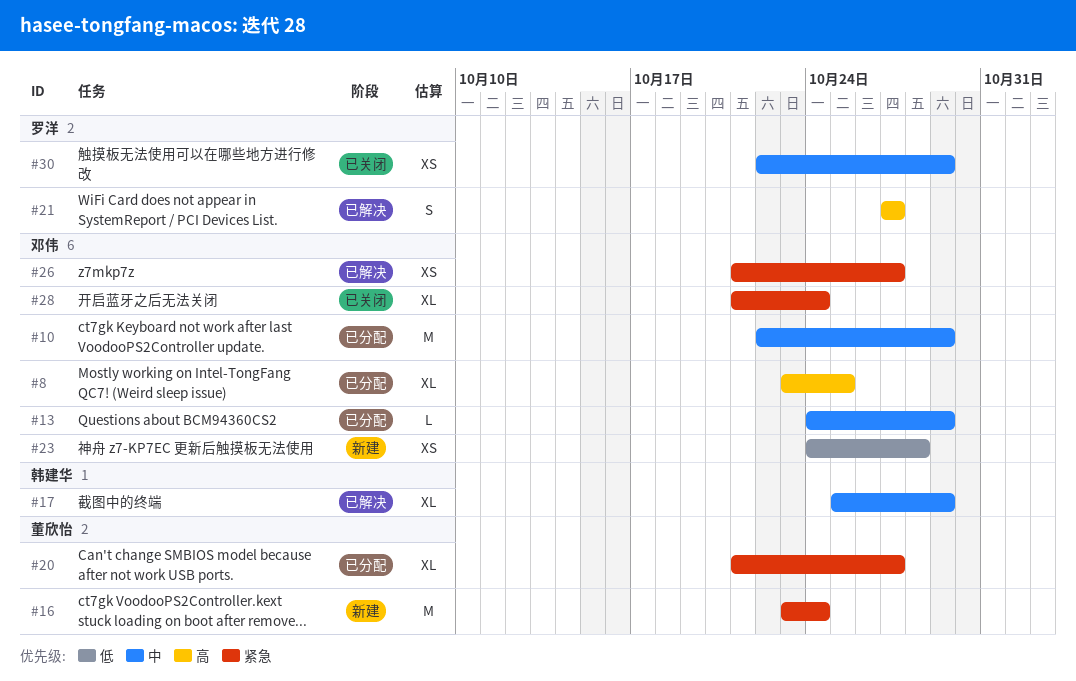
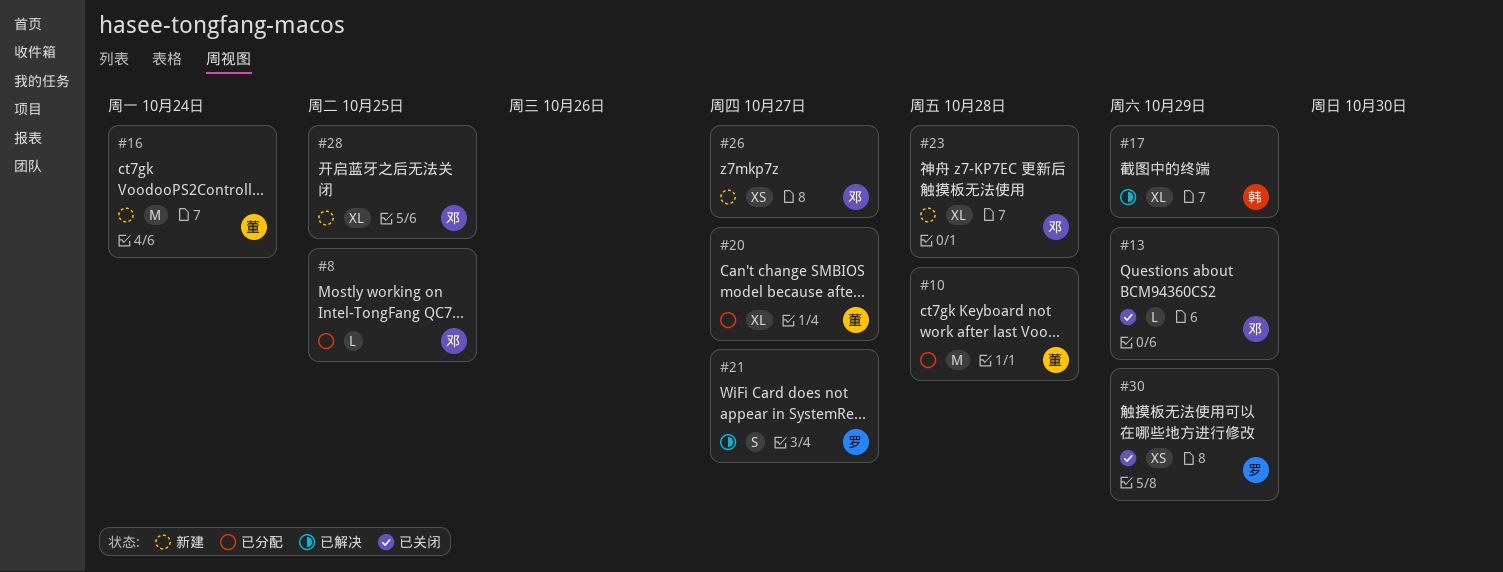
#8, estimate: XL -> L
#10, owner: 邓伟 -> 董欣怡
#10, due: Oct 29 -> Oct 28
#13, status: 已分配 -> 已关闭
#23, estimate: XS -> XL
#26, status: 已解决 -> 新建
#28, status: 已关闭 -> 新建
#28, due: Oct 24 -> Oct 25

